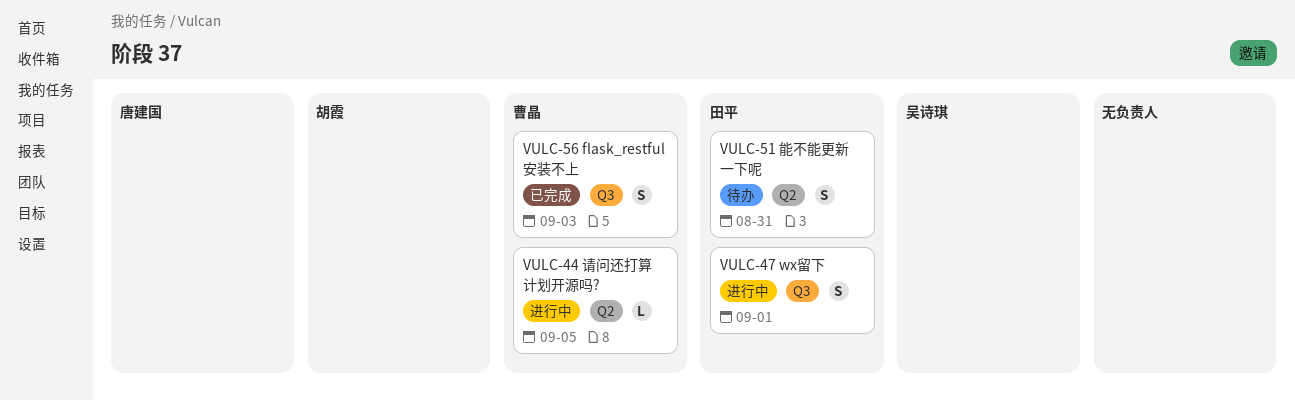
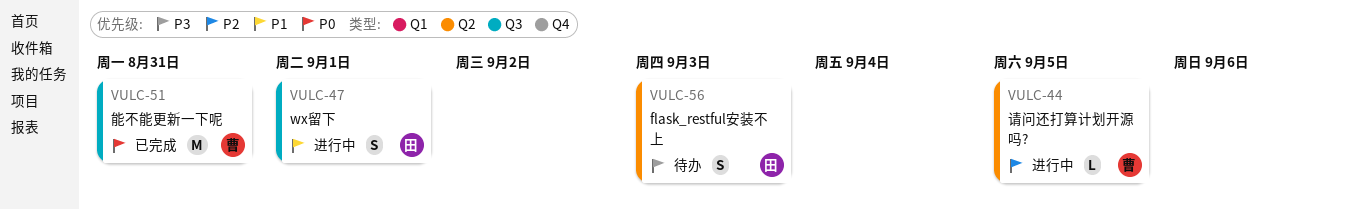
VULC-51, status: 待办 -> 已完成
VULC-51, owner: 田平 -> 曹晶
VULC-51, label: Q2 -> Q3
VULC-51, estimate: S -> M
VULC-56, status: 已完成 -> 待办
VULC-56, owner: 曹晶 -> 田平
VULC-56, label: Q3 -> Q2

